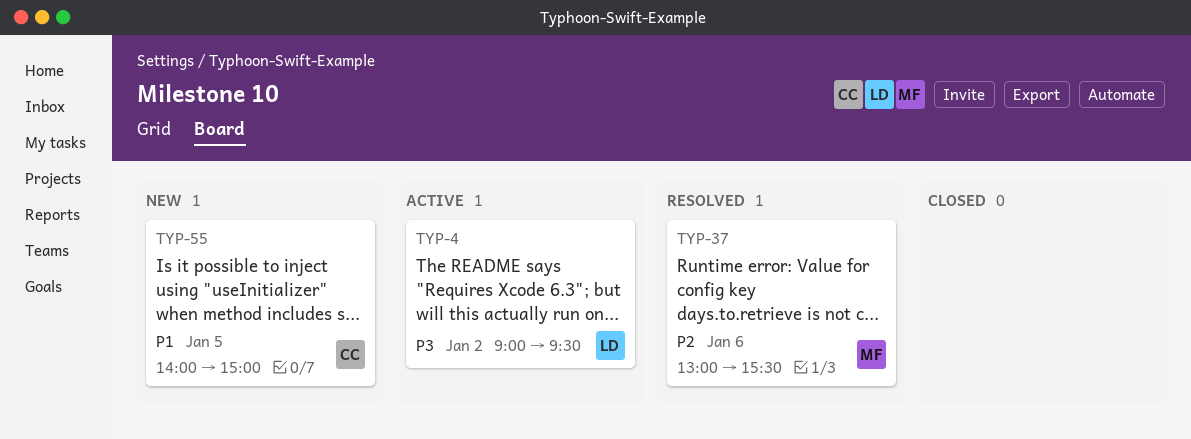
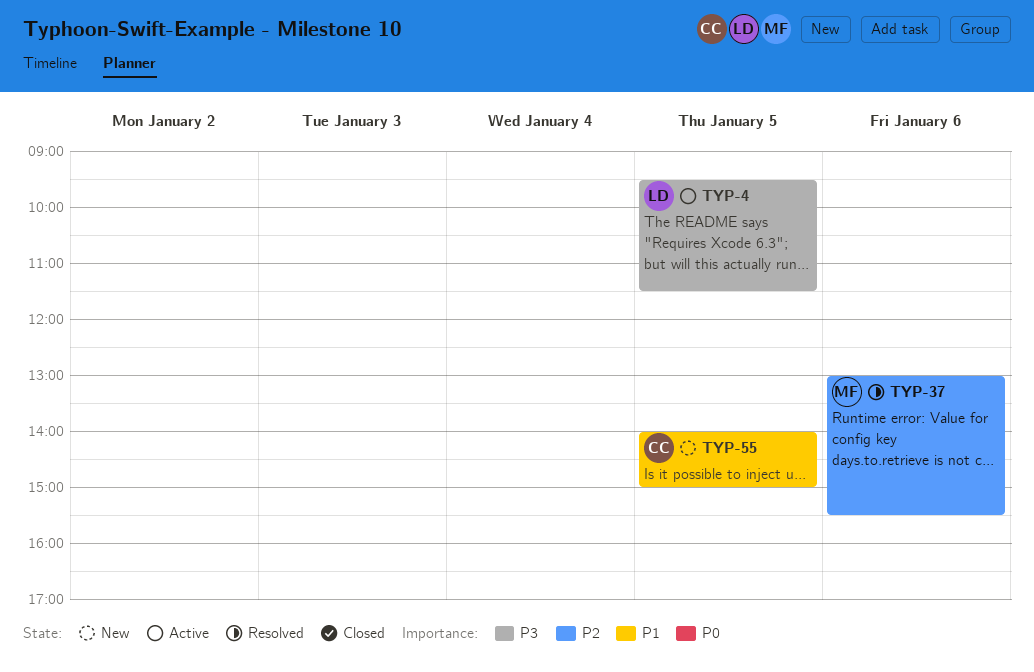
TYP-4, day: Jan 2 -> Jan 5
TYP-4, begins: 09:00 -> 09:30
TYP-4, ends: 09:30 -> 11:30

